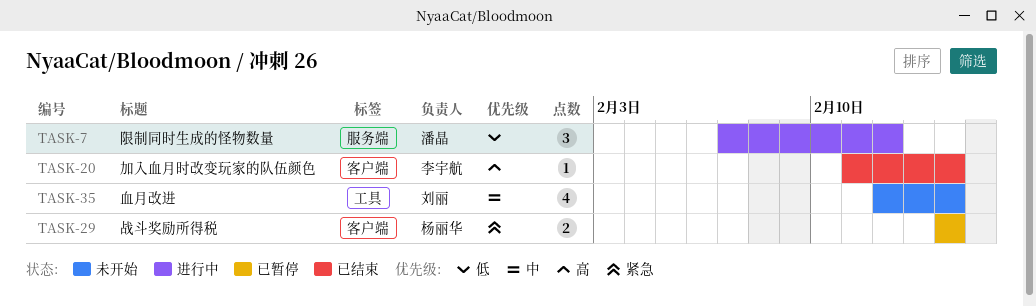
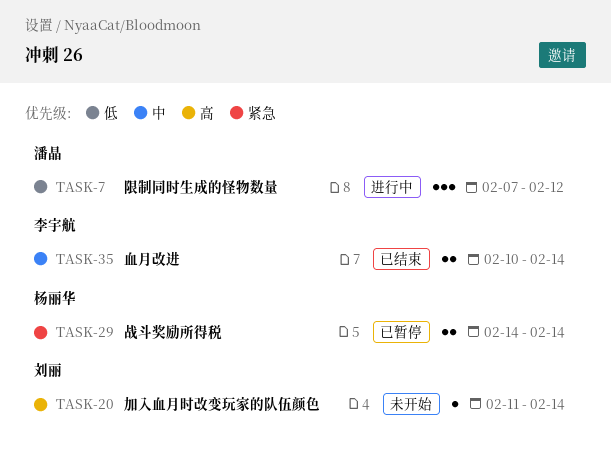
TASK-20, status: 已结束 -> 未开始
TASK-20, owner: 李宇航 -> 刘丽
TASK-35, status: 未开始 -> 已结束
TASK-35, owner: 刘丽 -> 李宇航
TASK-35, estimate: 4 -> 2
TASK-35, start: Feb 12 -> Feb 10

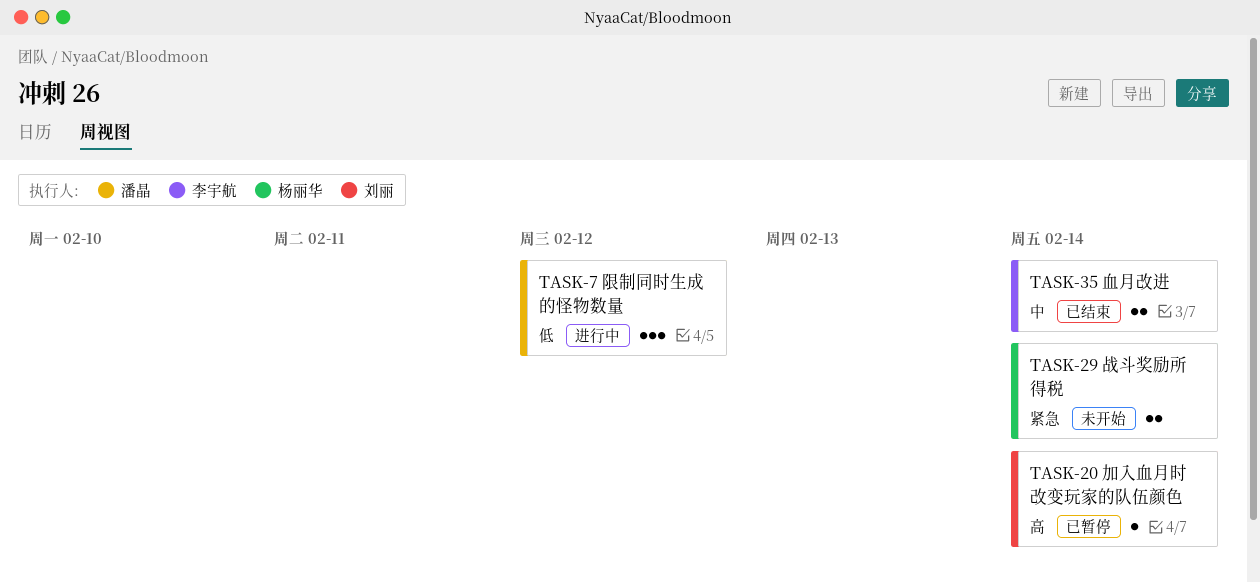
TASK-20, status: 未开始 -> 已暂停
TASK-29, status: 已暂停 -> 未开始

